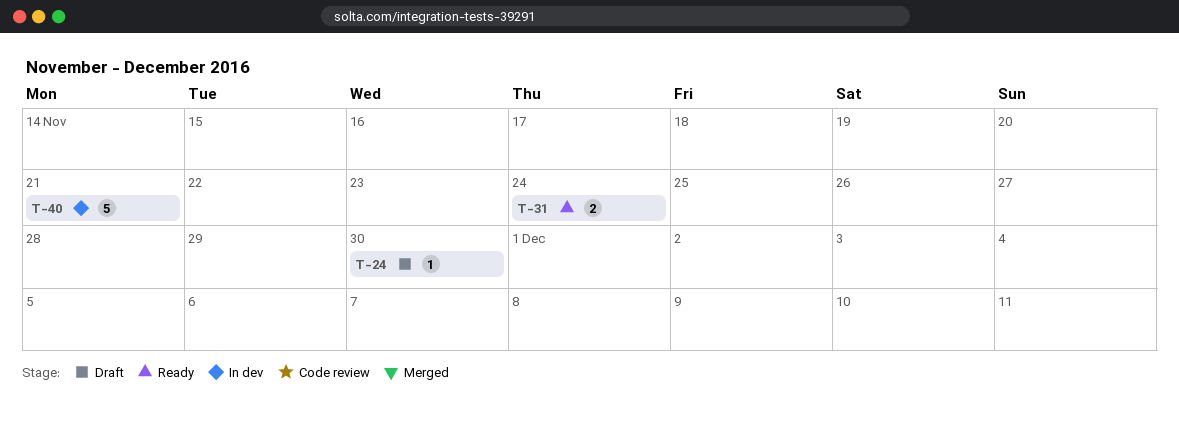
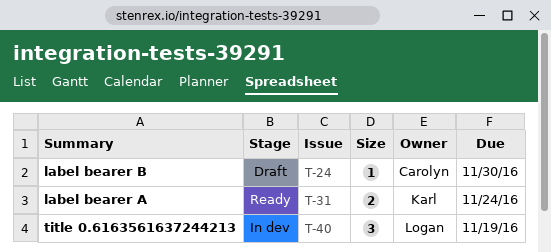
T-40, estimate: 5 -> 3
T-40, due: Nov 21 -> Nov 19

